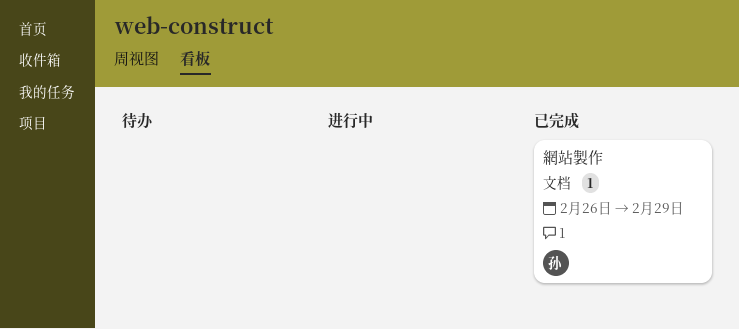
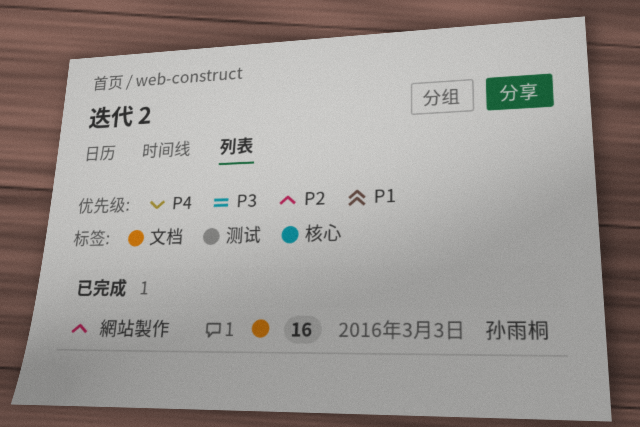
網站製作, estimate: 1 -> 16
網站製作, due: Feb 29 -> Mar 3

